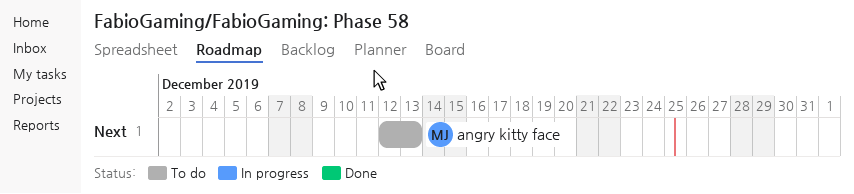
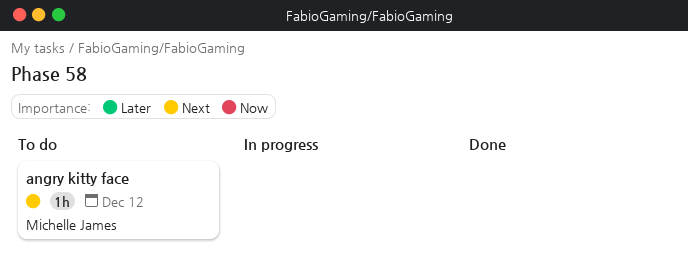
angry kitty face, due: Dec 13 -> Dec 12

